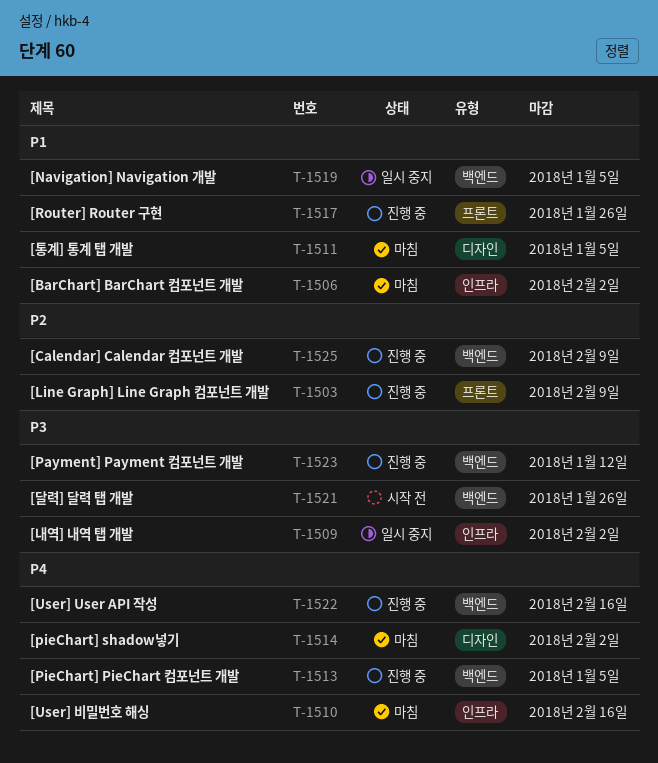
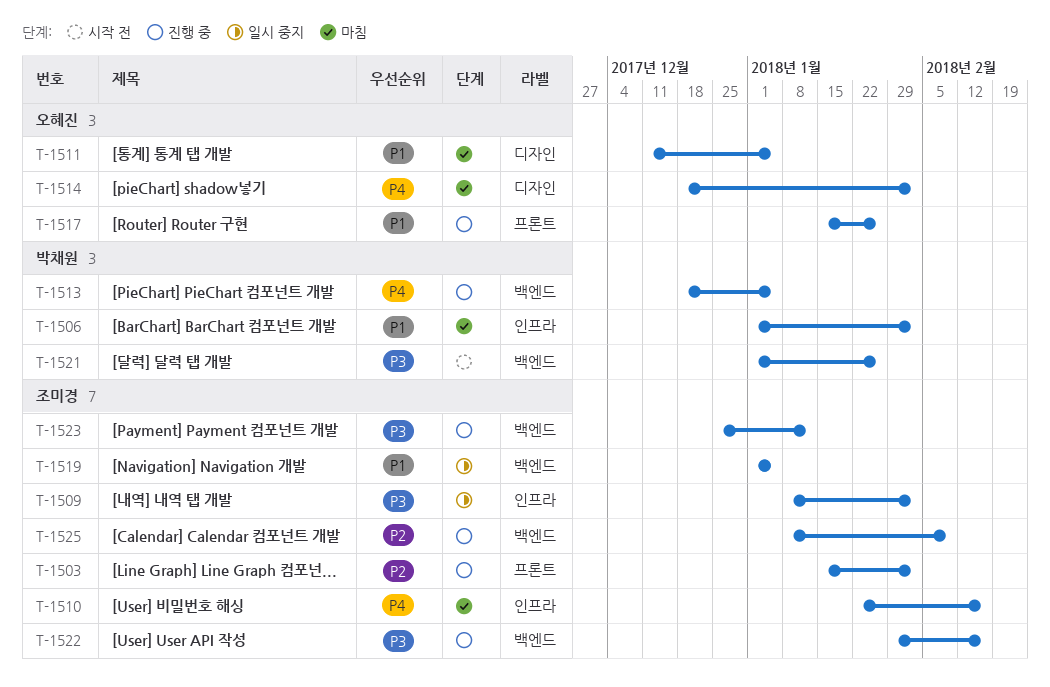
T-1503, due: Feb 9 -> Feb 2
T-1522, priority: P4 -> P3

